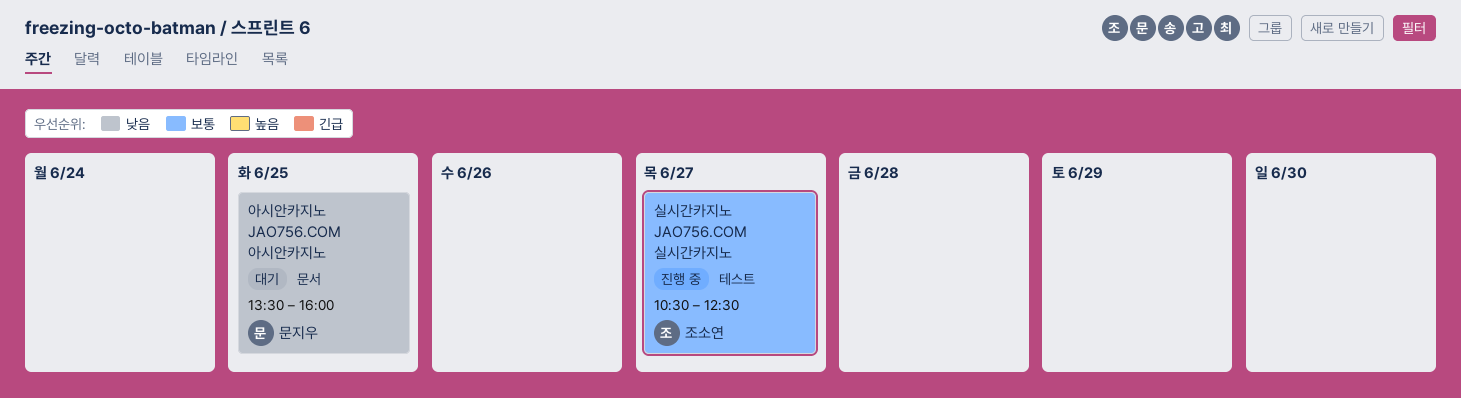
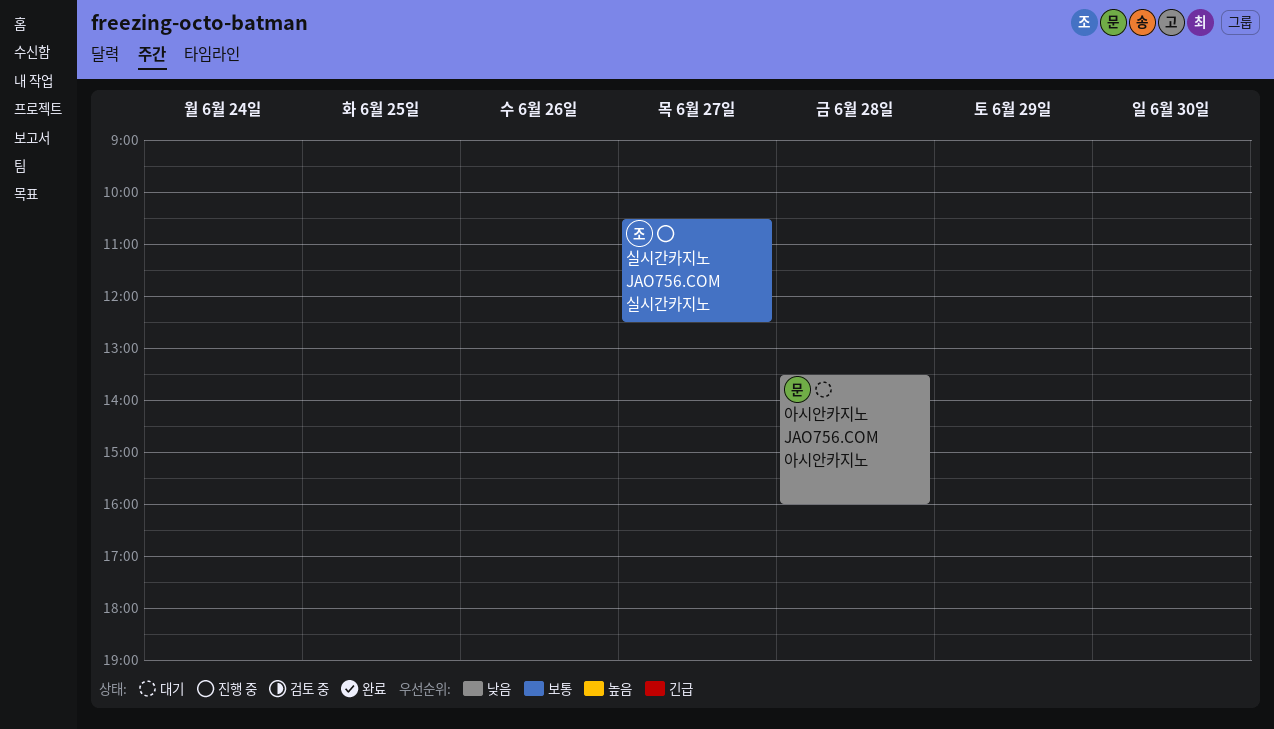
아시안카지노 JAO756.COM 아시안카지노, day: Jun 25 -> Jun 28

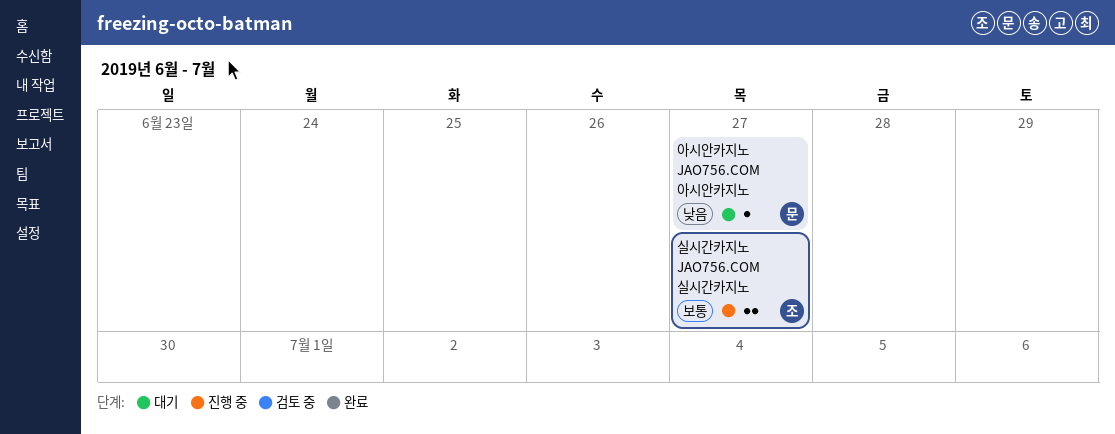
아시안카지노 JAO756.COM 아시안카지노, day: Jun 28 -> Jun 27

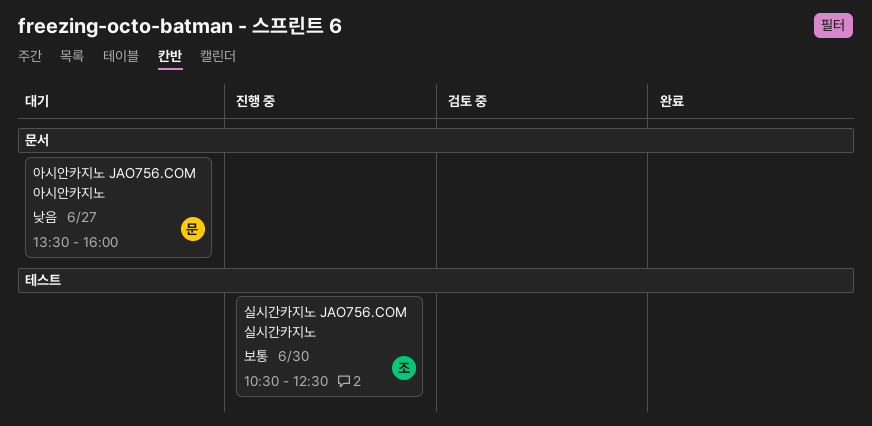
실시간카지노 JAO756.COM 실시간카지노, day: Jun 27 -> Jun 30

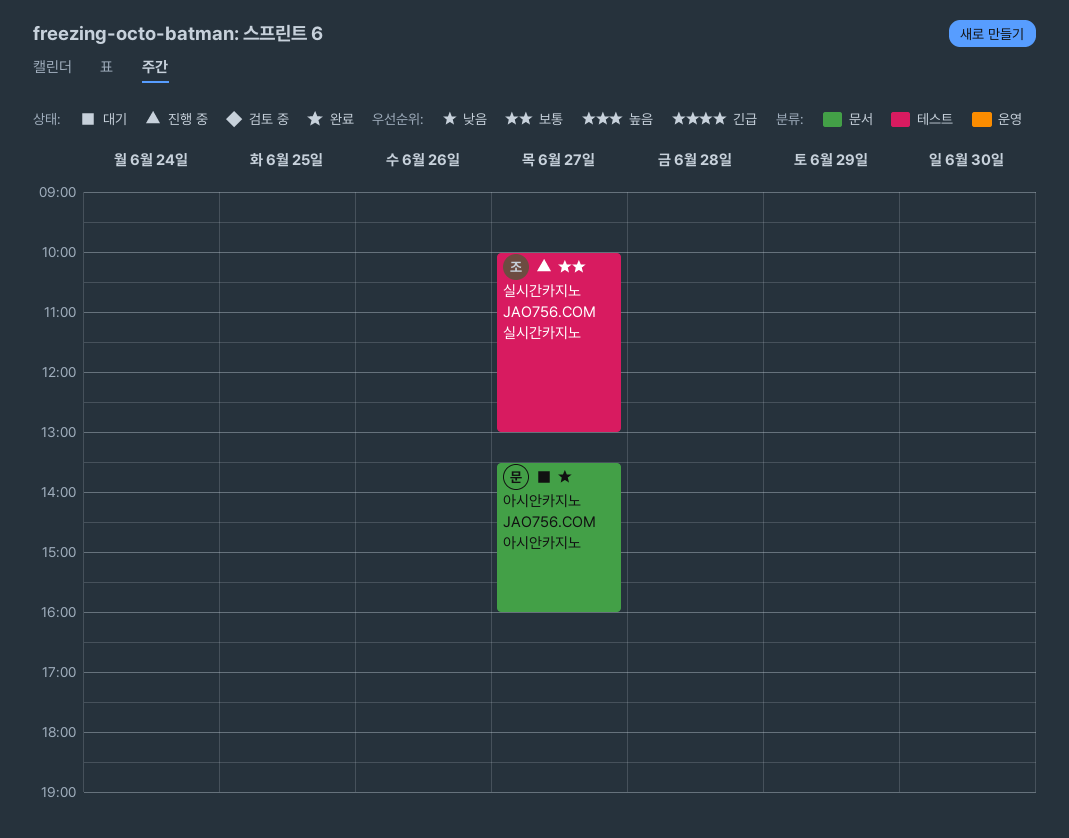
실시간카지노 JAO756.COM 실시간카지노, day: Jun 30 -> Jun 27
실시간카지노 JAO756.COM 실시간카지노, begins: 10:30 -> 10:00
실시간카지노 JAO756.COM 실시간카지노, ends: 12:30 -> 13:00

